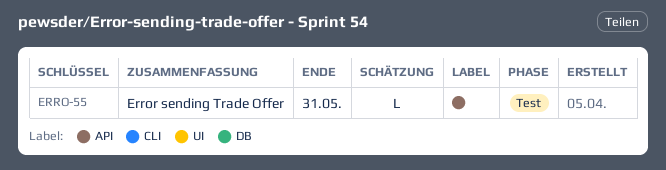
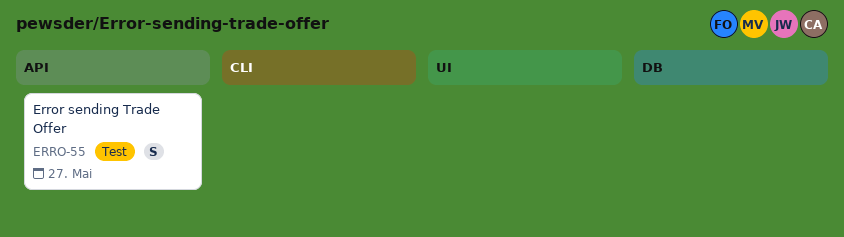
ERRO-55, estimate: L -> S
ERRO-55, due: May 31 -> May 27

